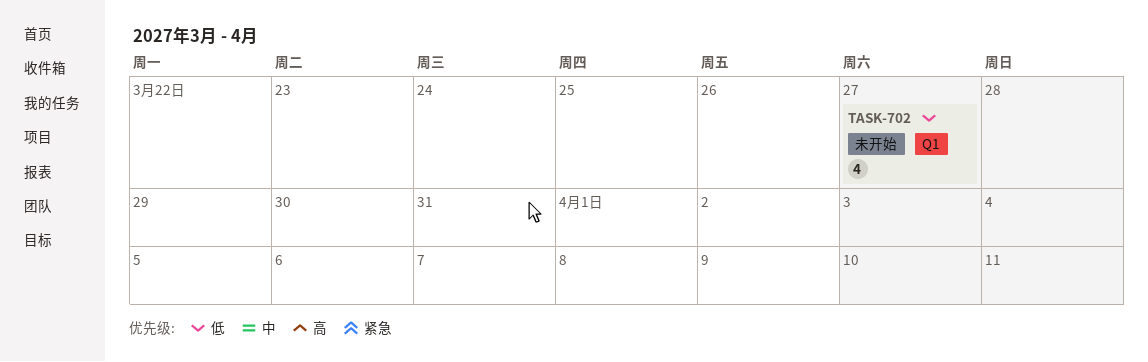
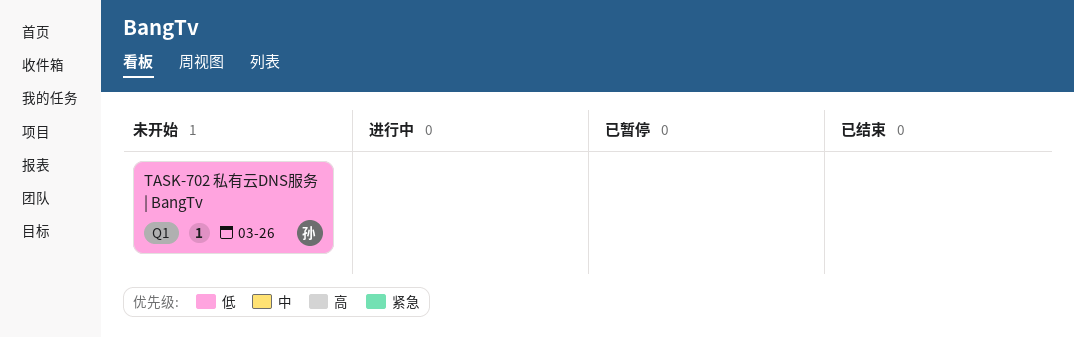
TASK-702, estimate: 4 -> 1
TASK-702, due: Mar 27 -> Mar 26

